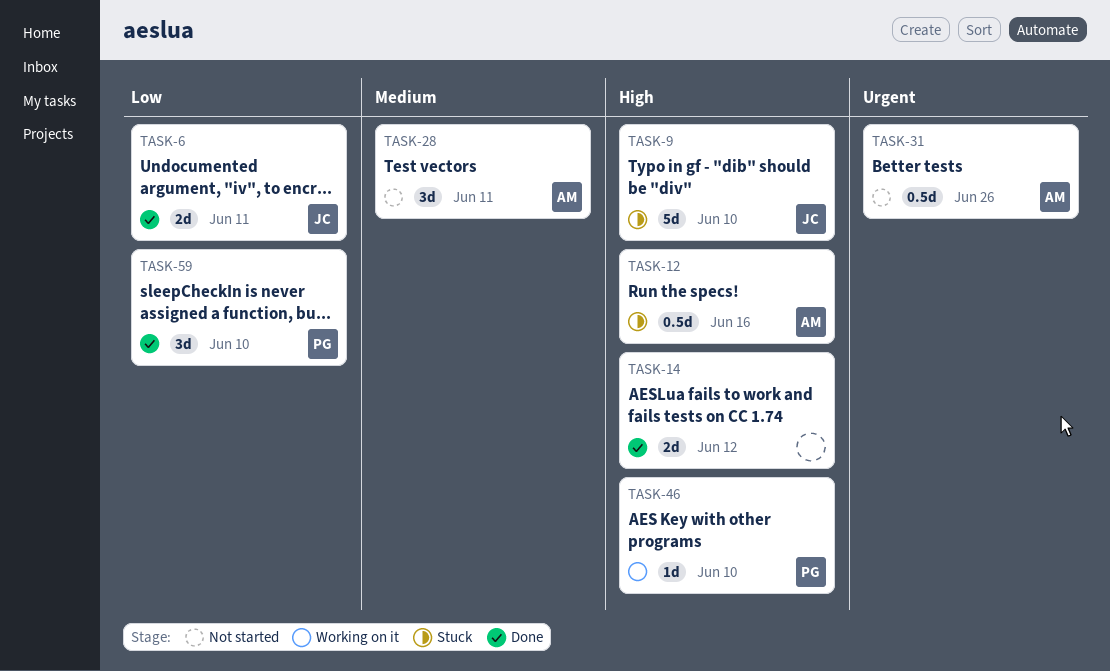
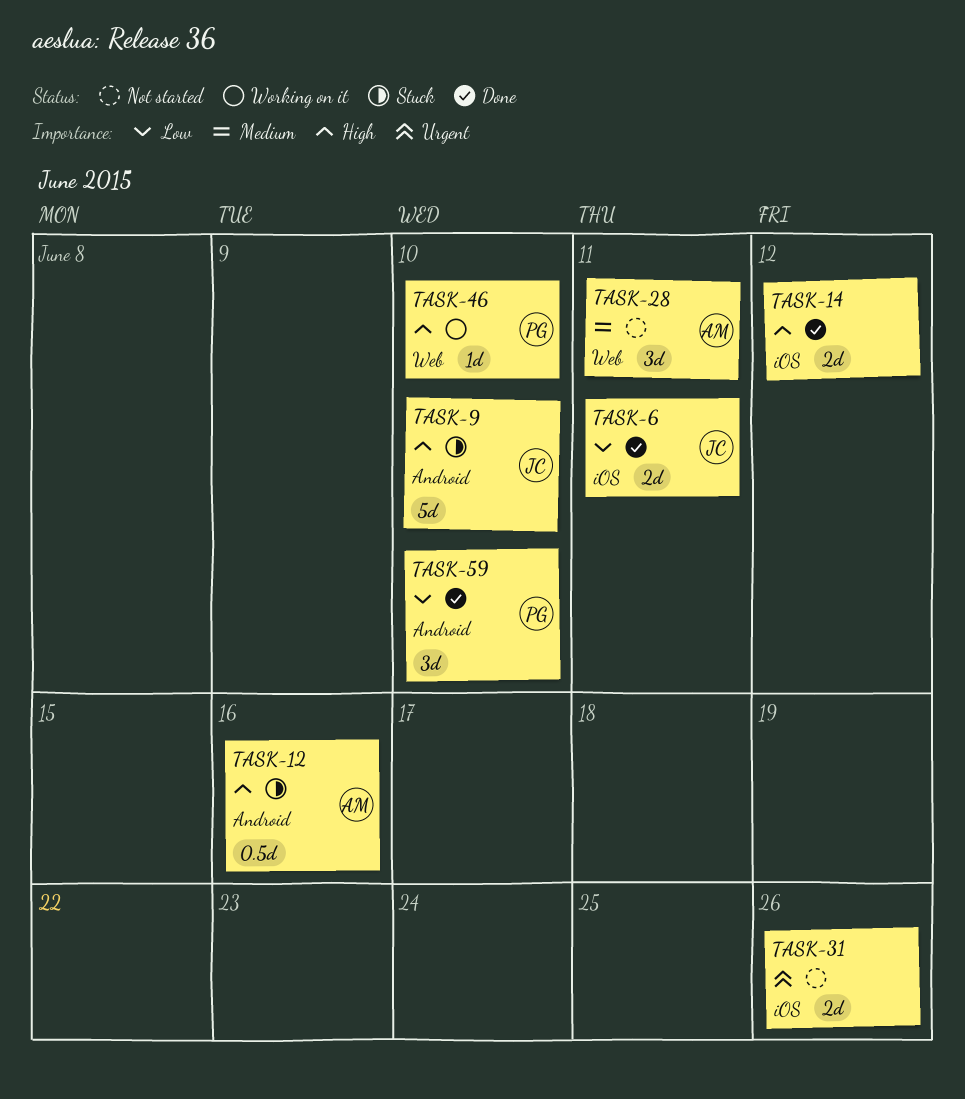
TASK-31, owner: AM -> none
TASK-31, estimate: 0.5d -> 2d

